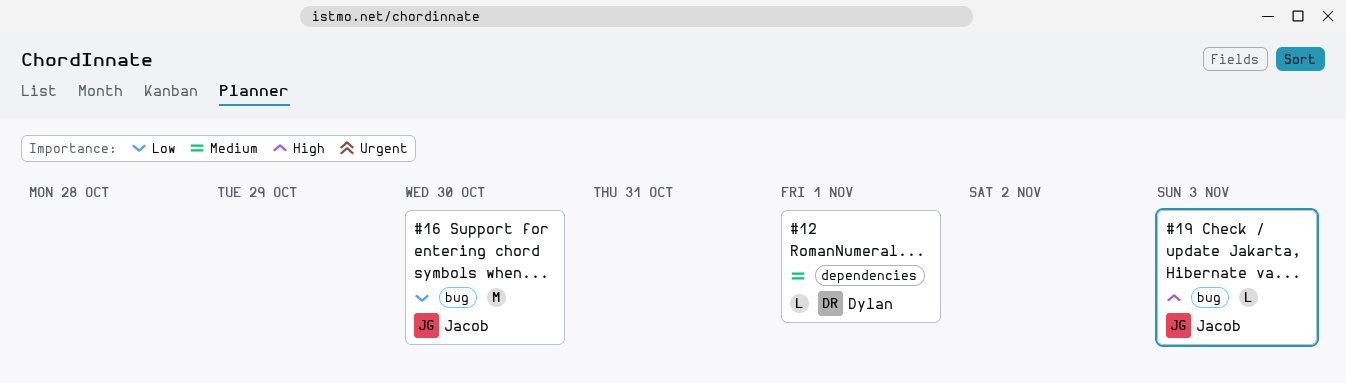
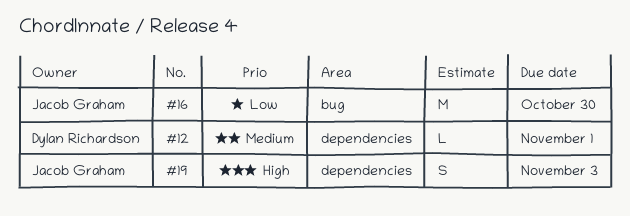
#19, label: bug -> dependencies
#19, estimate: L -> S

